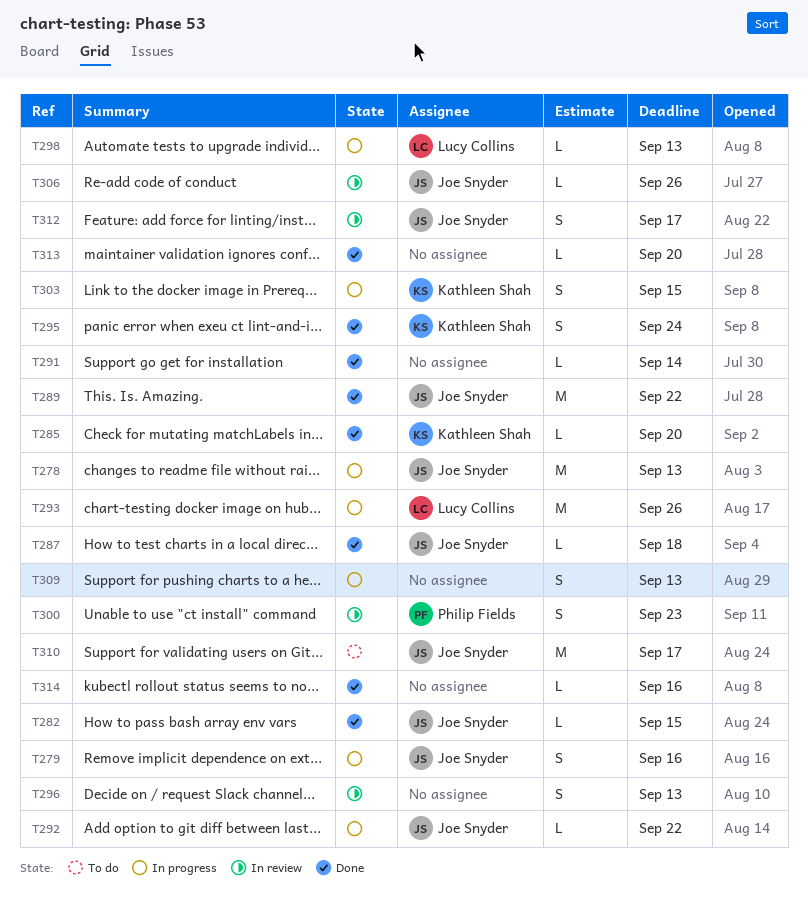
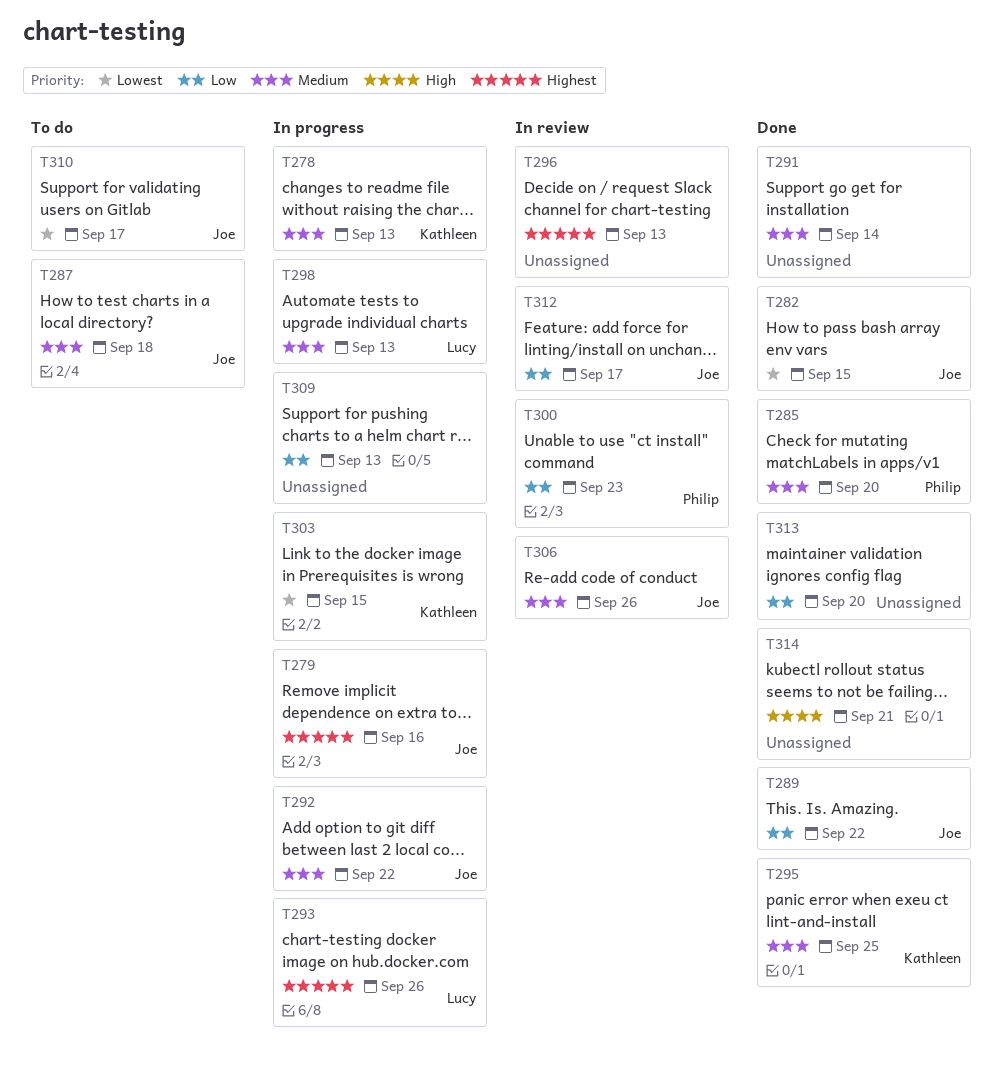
T278, owner: Joe Snyder -> Kathleen Shah
T285, owner: Kathleen Shah -> Philip Fields
T287, status: Done -> To do
T295, due: Sep 24 -> Sep 25
T314, due: Sep 16 -> Sep 21

